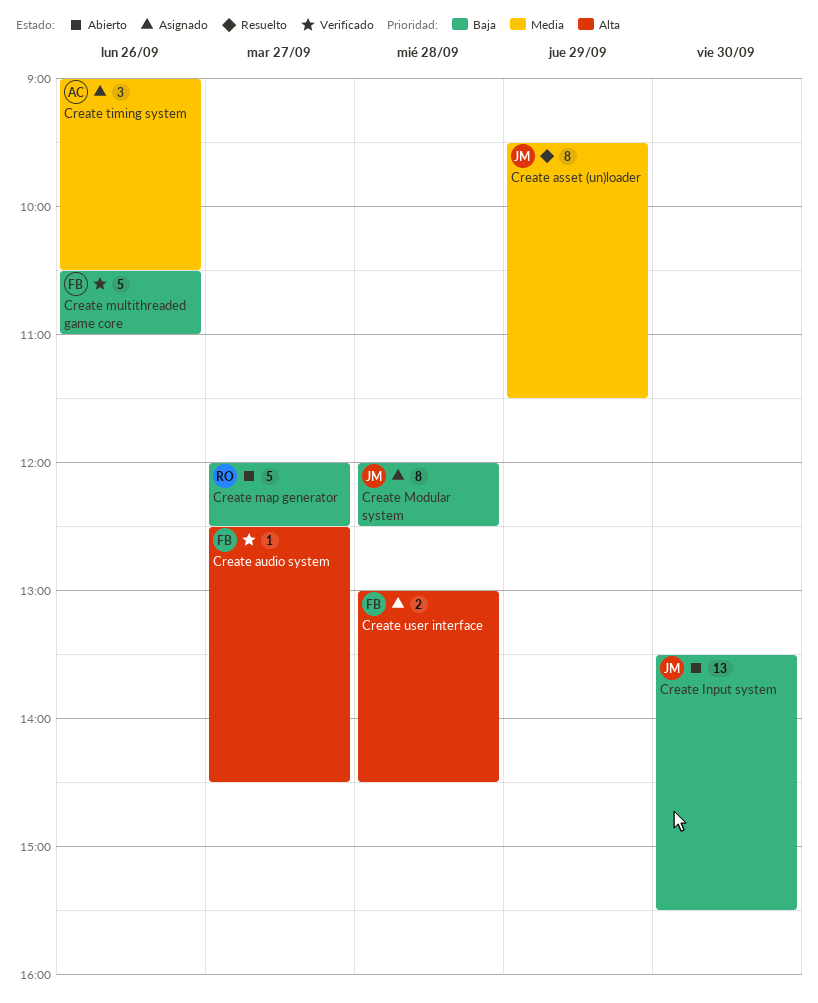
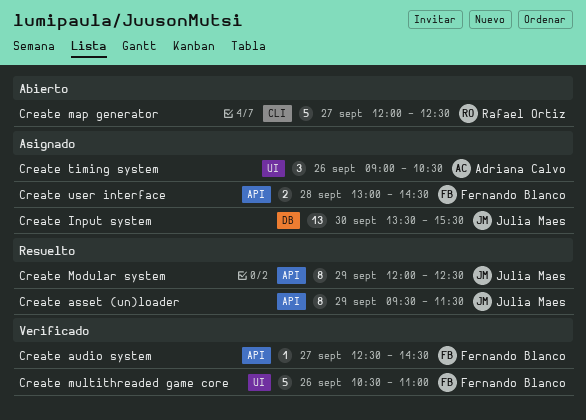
Create Input system, status: Abierto -> Asignado
Create Modular system, status: Asignado -> Resuelto
Create Modular system, day: Sep 28 -> Sep 29

